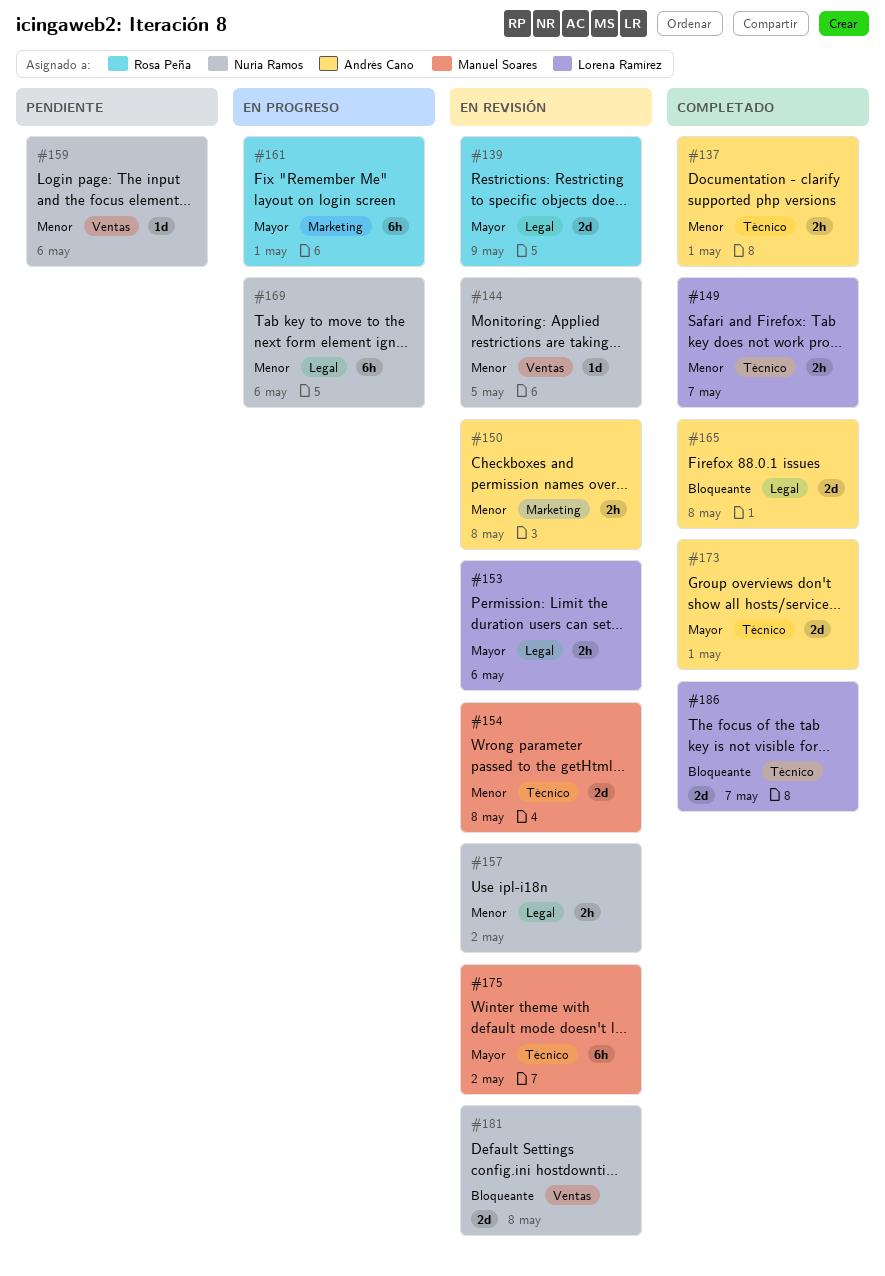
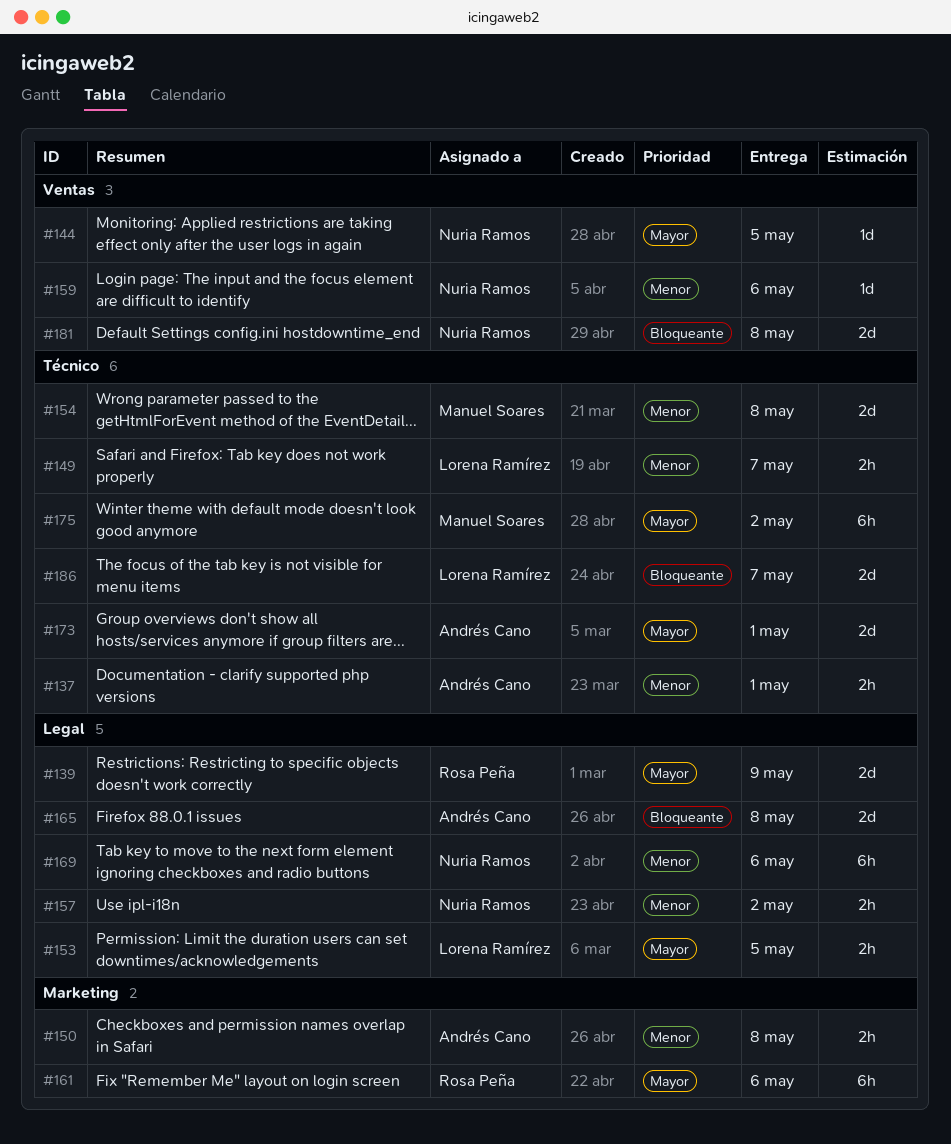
#144, priority: Menor -> Mayor
#153, due: May 6 -> May 5
#161, due: May 1 -> May 6

